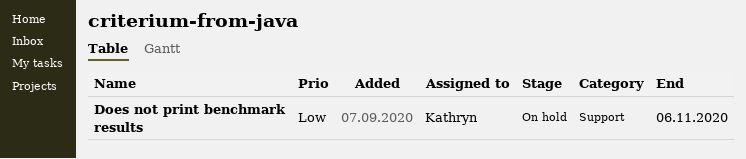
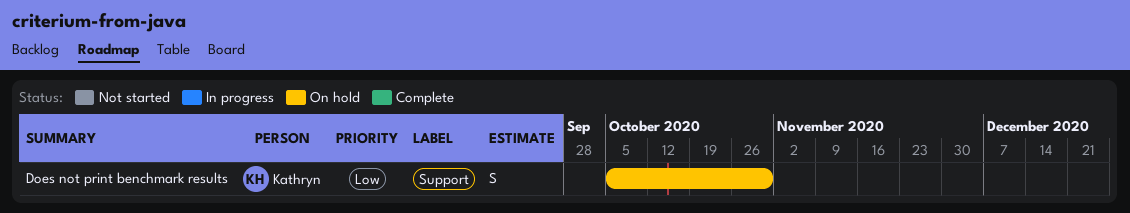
Does not print benchmark results, due: Nov 6 -> Oct 30

